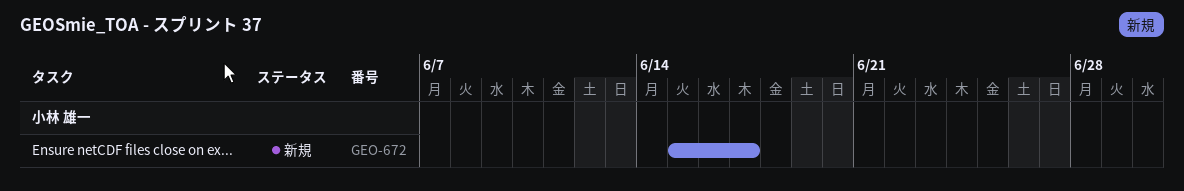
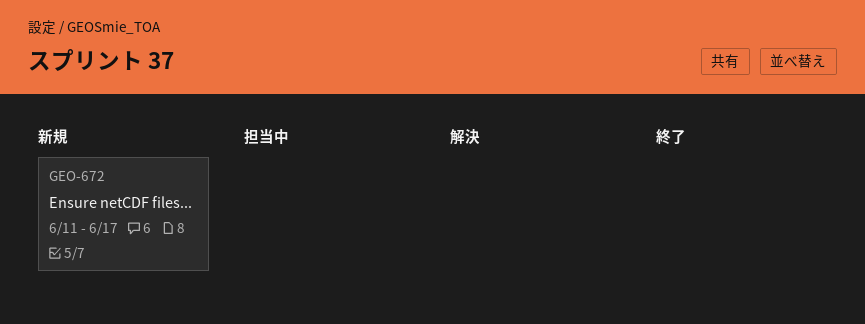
GEO-672, start: Jun 15 -> Jun 11

